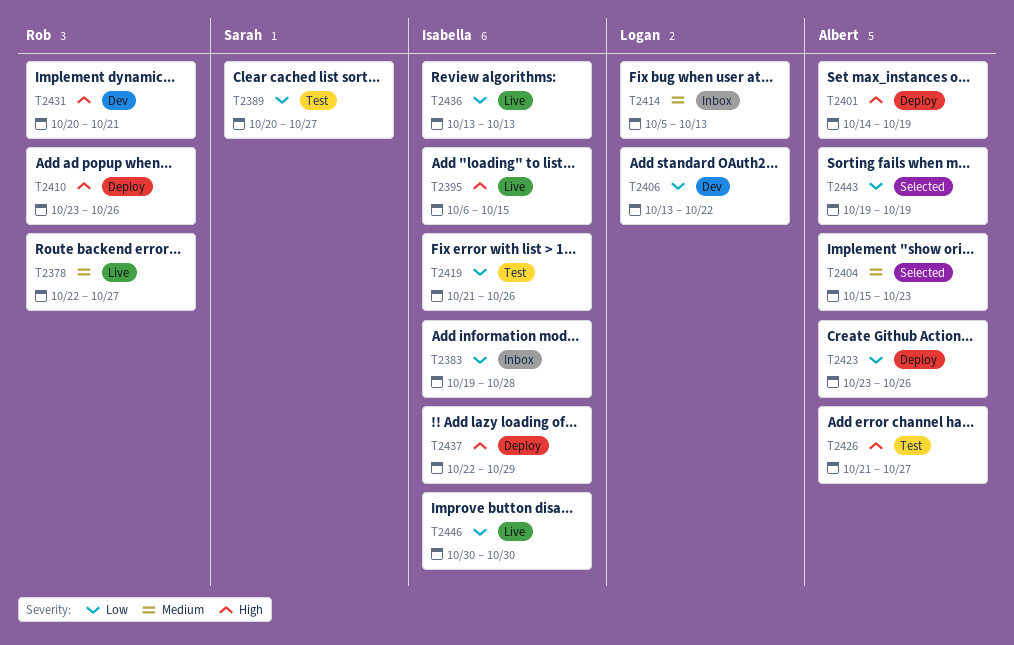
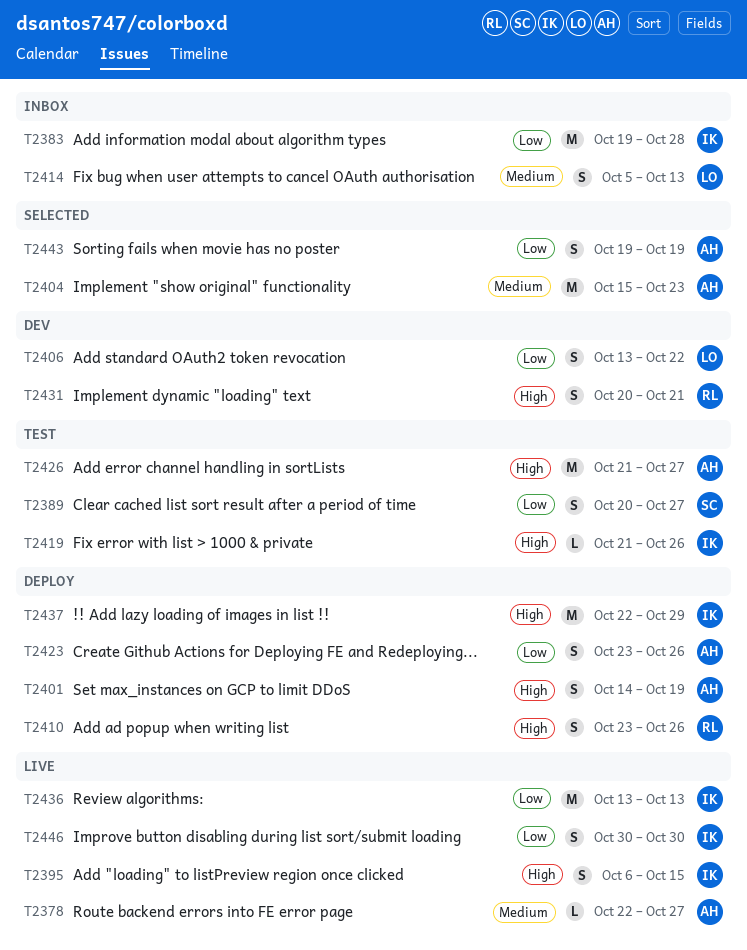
T2378, owner: Rob -> Albert
T2419, priority: Low -> High

